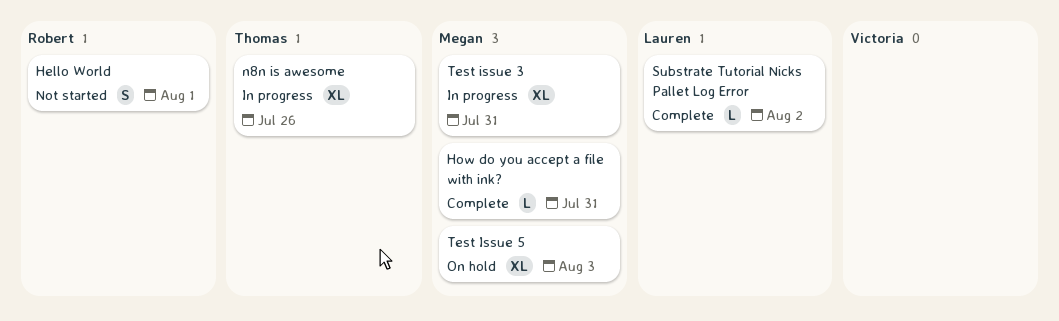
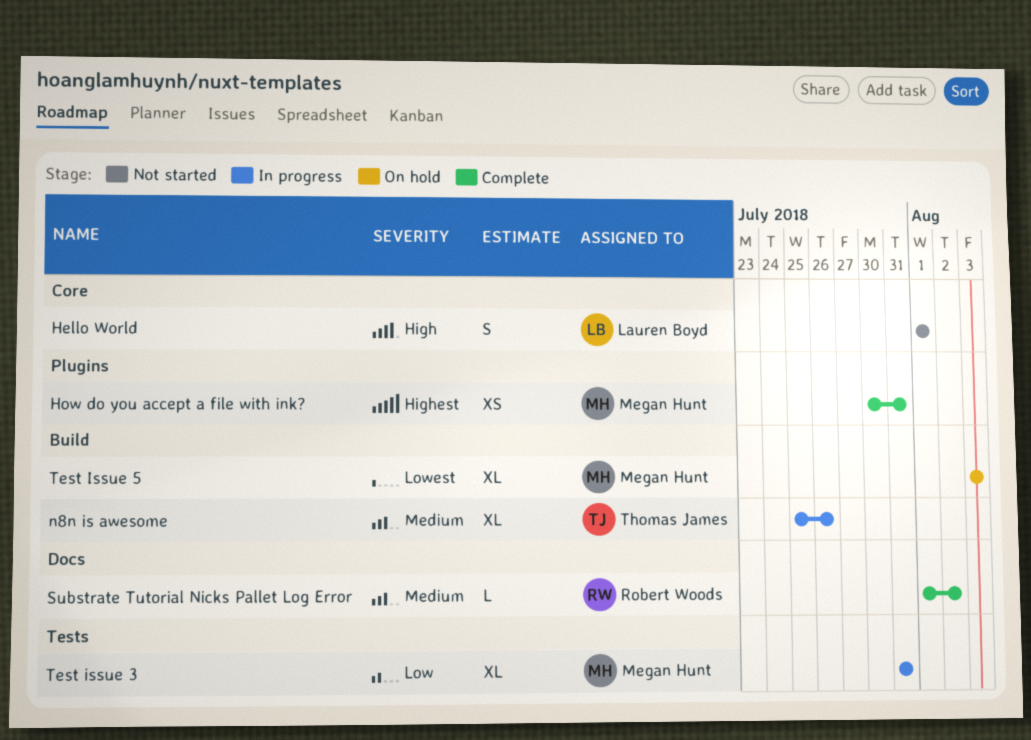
Hello World, owner: Robert Woods -> Lauren Boyd
How do you accept a file with ink?, estimate: L -> XS
Substrate Tutorial Nicks Pallet Log Error, owner: Lauren Boyd -> Robert Woods

